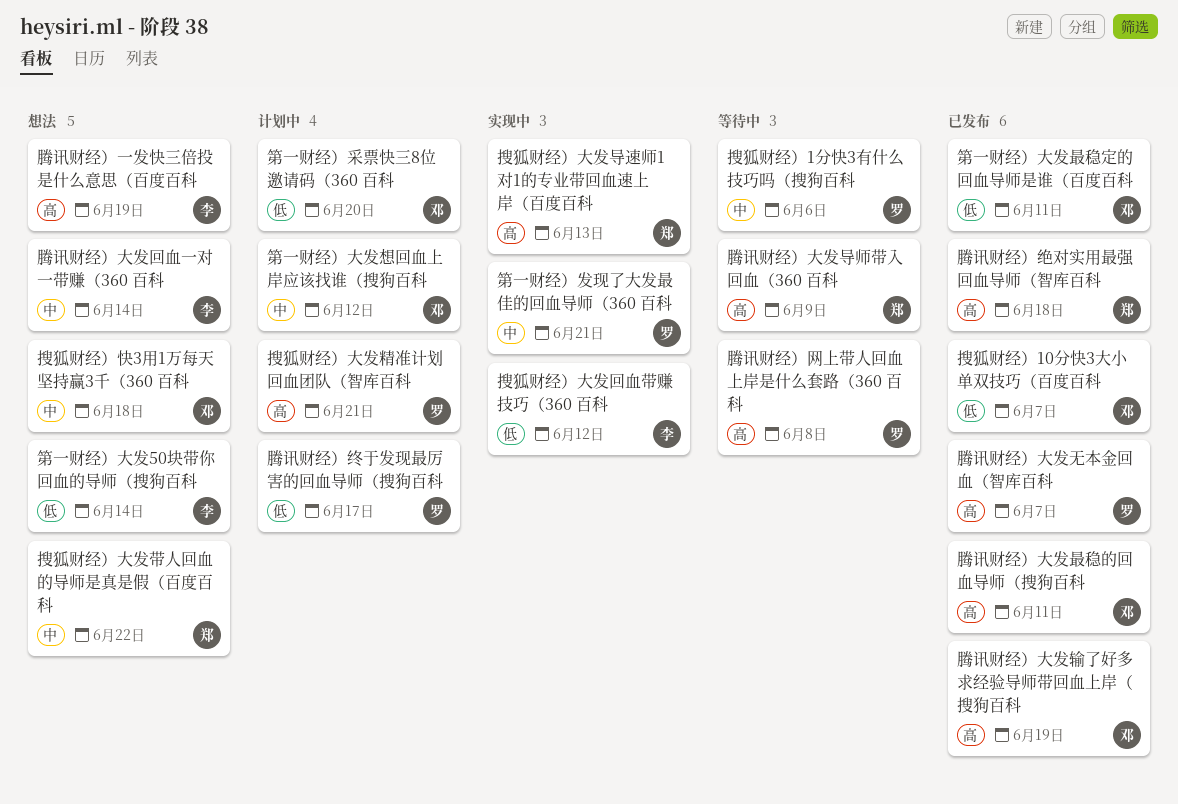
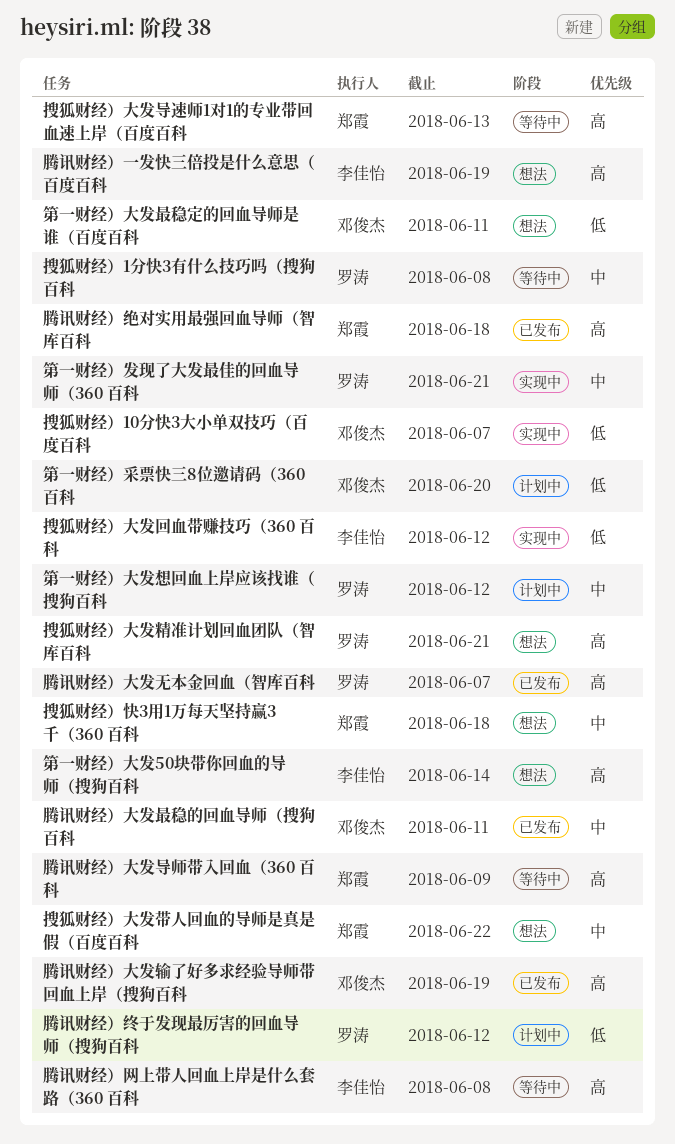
搜狐财经）10分快3大小单双技巧（百度百科, status: 已发布 -> 实现中
搜狐财经）1分快3有什么技巧吗（搜狗百科, due: Jun 6 -> Jun 8
搜狐财经）大发导速师1对1的专业带回血速上岸（百度百科, status: 实现中 -> 等待中
搜狐财经）大发精准计划回血团队（智库百科, status: 计划中 -> 想法
搜狐财经）快3用1万每天坚持赢3千（360 百科, owner: 邓俊杰 -> 郑霞
第一财经）大发50块带你回血的导师（搜狗百科, priority: 低 -> 高
第一财经）大发想回血上岸应该找谁（搜狗百科, owner: 邓俊杰 -> 罗涛
第一财经）大发最稳定的回血导师是谁（百度百科, status: 已发布 -> 想法
腾讯财经）大发回血一对一带赚（360 百科: present -> none
腾讯财经）大发最稳的回血导师（搜狗百科, priority: 高 -> 中
腾讯财经）终于发现最厉害的回血导师（搜狗百科, due: Jun 17 -> Jun 12
腾讯财经）网上带人回血上岸是什么套路（360 百科, owner: 罗涛 -> 李佳怡

